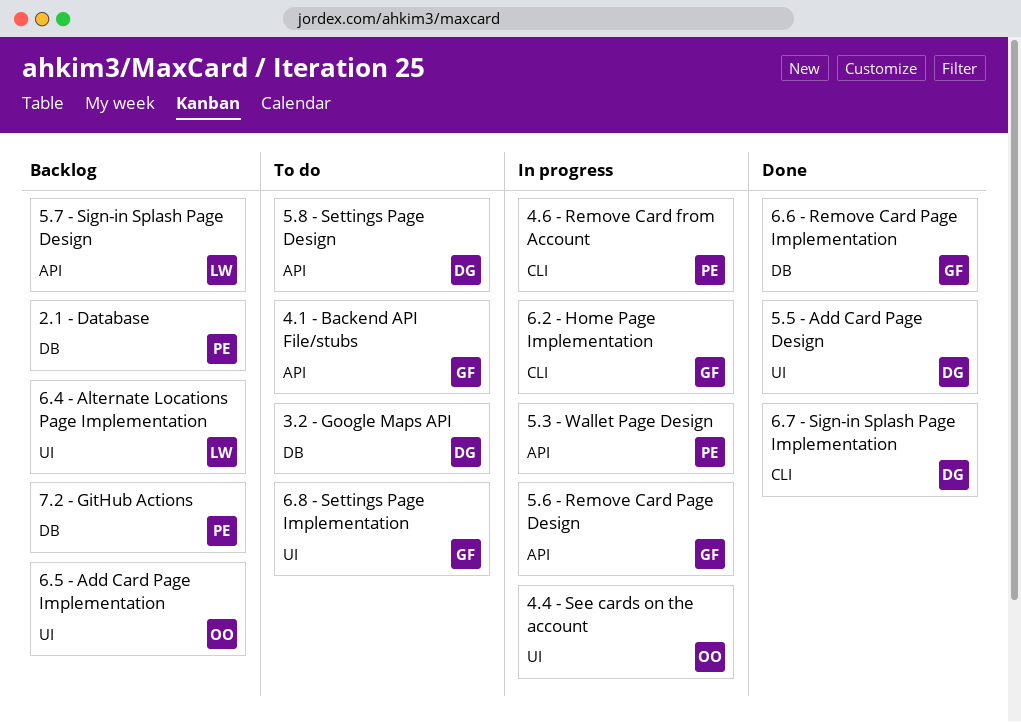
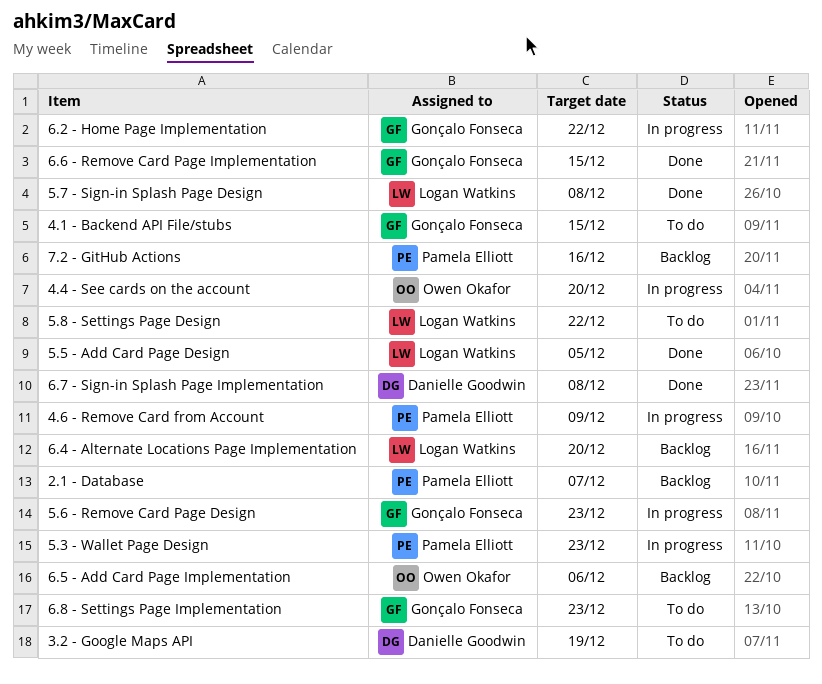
5.5 - Add Card Page Design, owner: Danielle Goodwin -> Logan Watkins
5.7 - Sign-in Splash Page Design, status: Backlog -> Done
5.8 - Settings Page Design, owner: Danielle Goodwin -> Logan Watkins

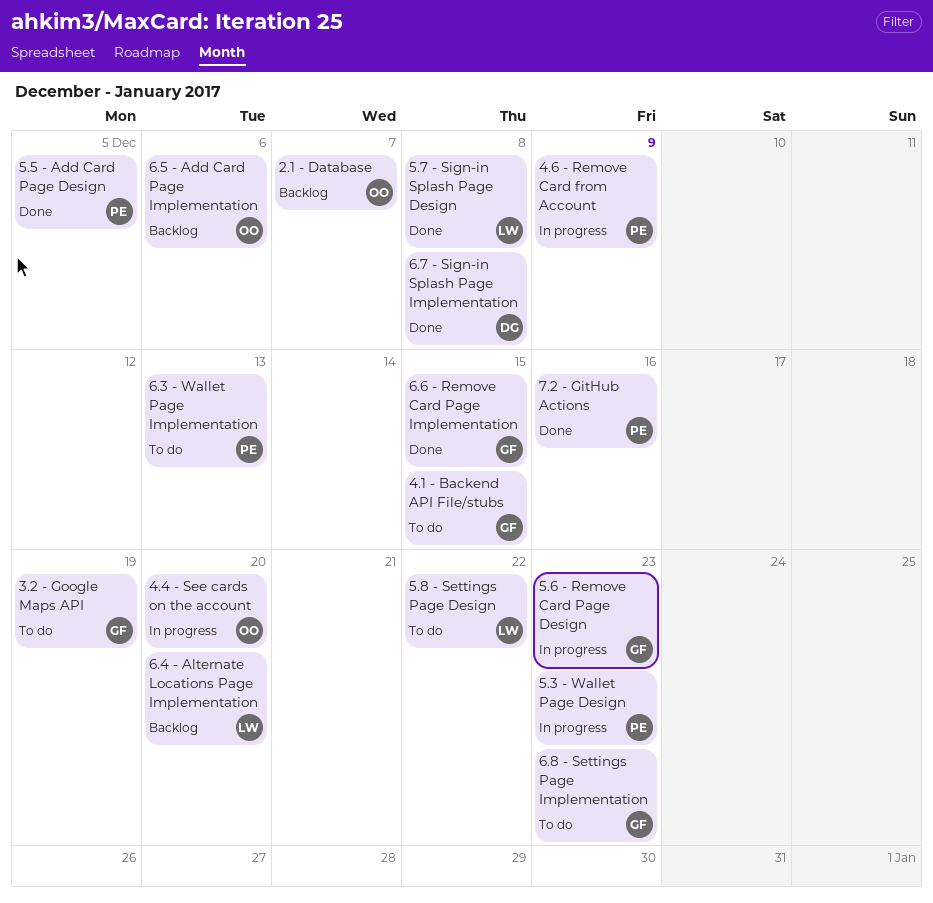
2.1 - Database, owner: Pamela Elliott -> Owen Okafor
3.2 - Google Maps API, owner: Danielle Goodwin -> Gonçalo Fonseca
5.5 - Add Card Page Design, owner: Logan Watkins -> Pamela Elliott
6.2 - Home Page Implementation: present -> none
6.3 - Wallet Page Implementation: none -> present
7.2 - GitHub Actions, status: Backlog -> Done

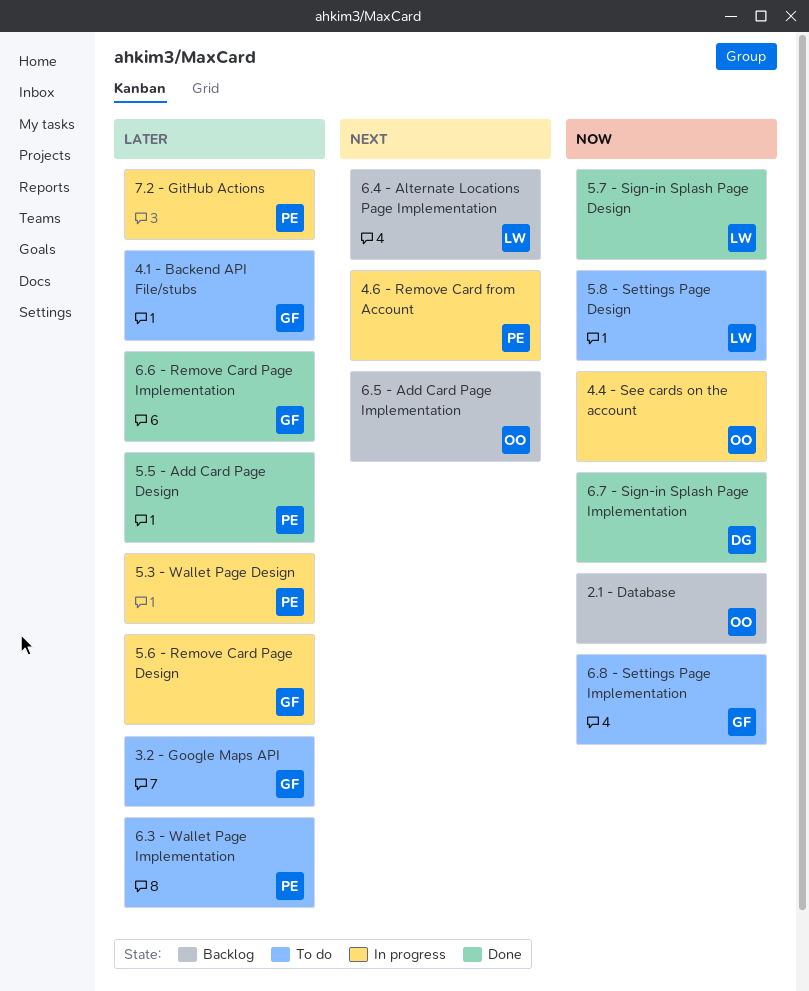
7.2 - GitHub Actions, status: Done -> In progress

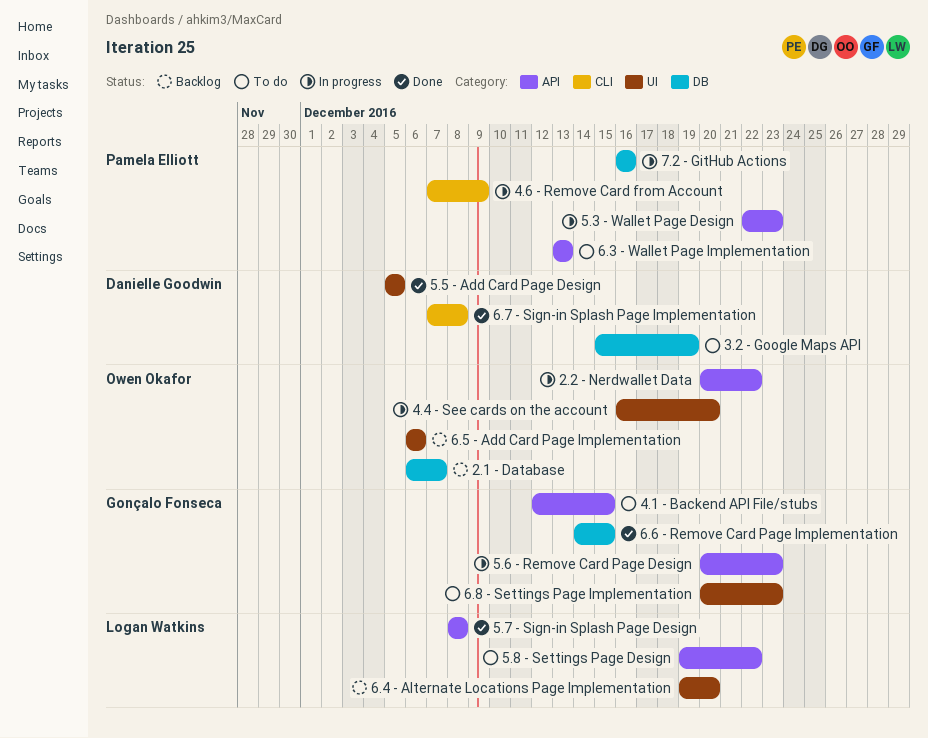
2.2 - Nerdwallet Data: none -> present
3.2 - Google Maps API, owner: Gonçalo Fonseca -> Danielle Goodwin
5.5 - Add Card Page Design, owner: Pamela Elliott -> Danielle Goodwin

